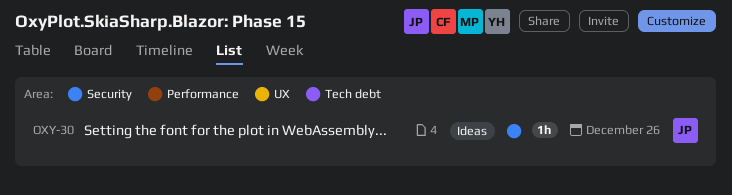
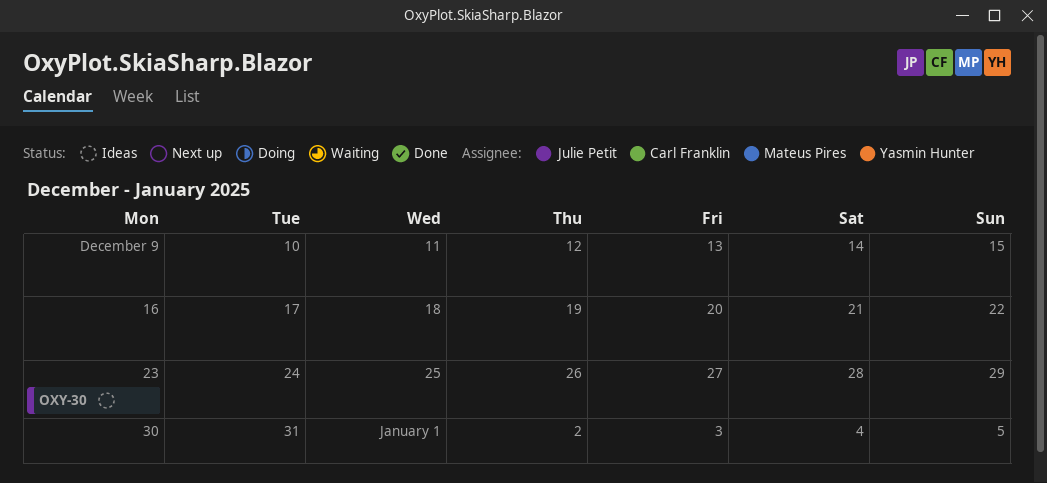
OXY-30, due: Dec 26 -> Dec 23

